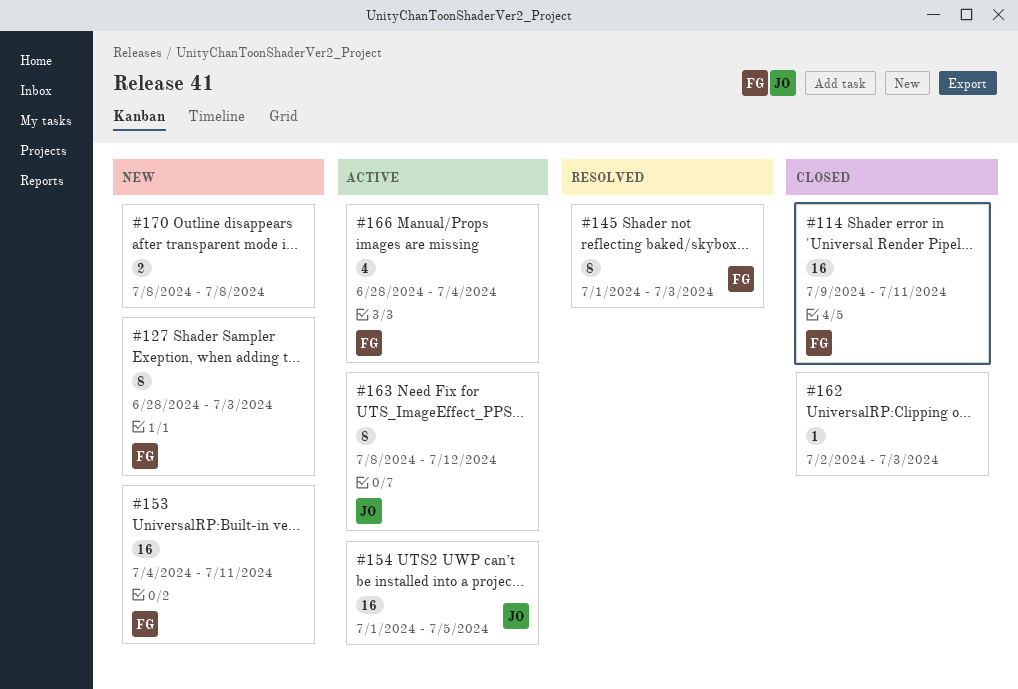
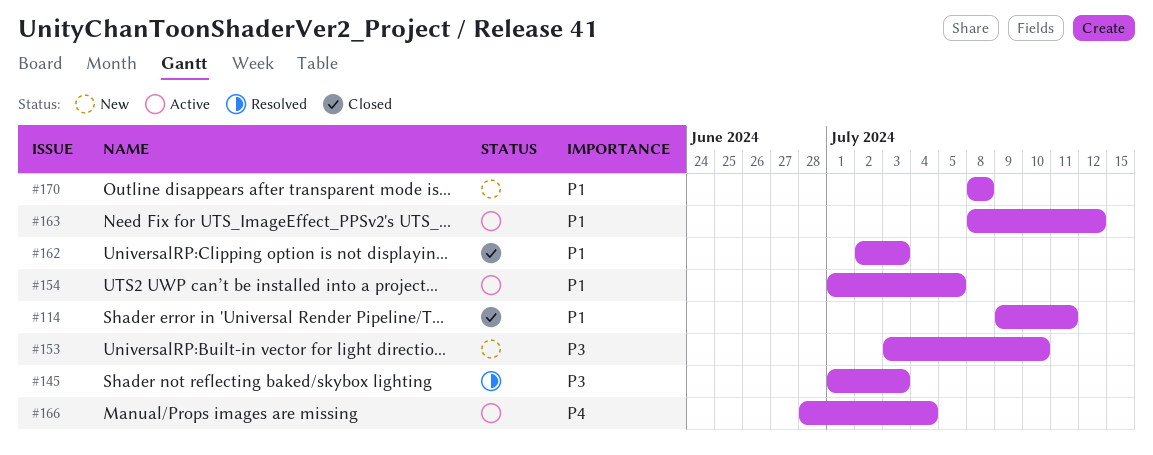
#127: present -> none
#153, start: Jul 4 -> Jul 3
#153, due: Jul 11 -> Jul 10

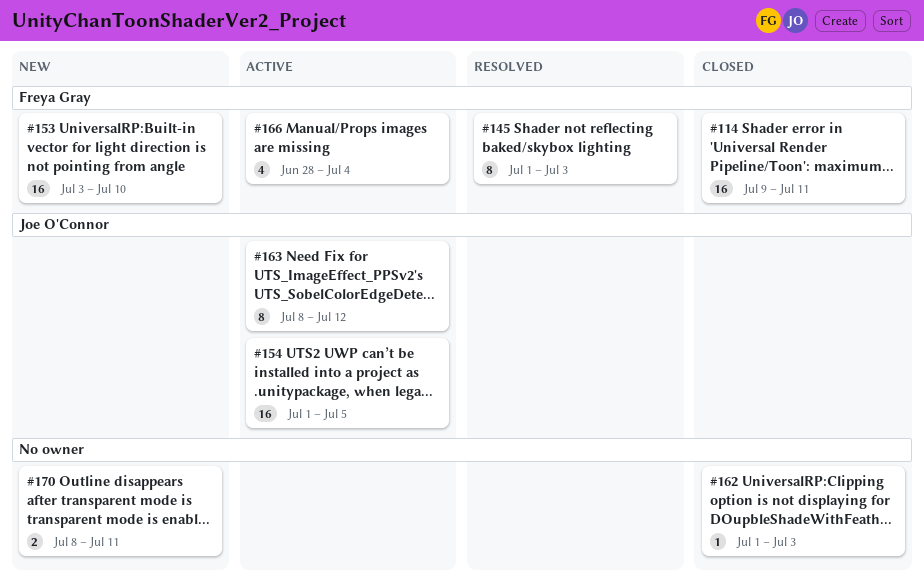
#162, start: Jul 2 -> Jul 1
#170, due: Jul 8 -> Jul 11

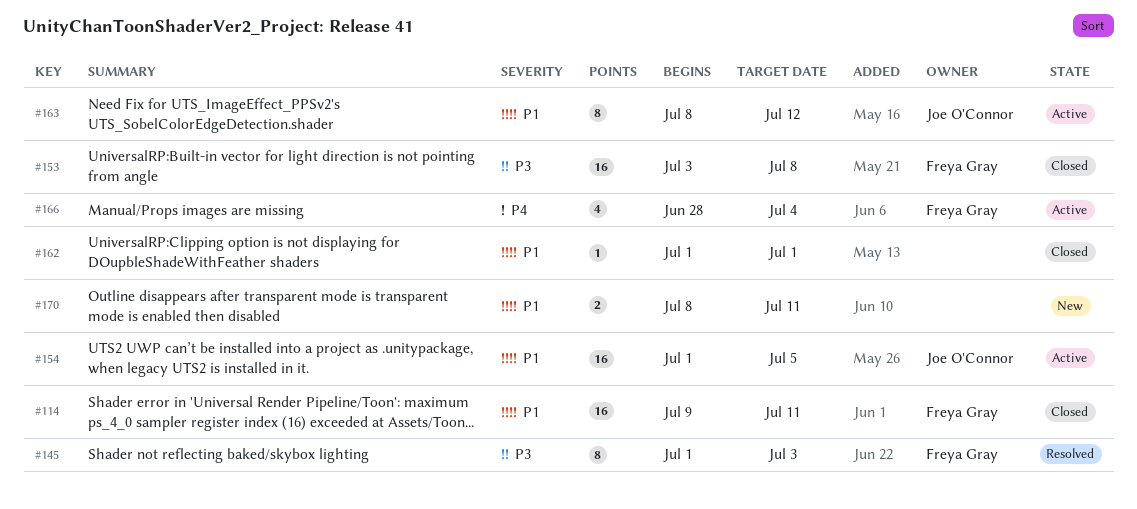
#153, status: New -> Closed
#153, due: Jul 10 -> Jul 8
#162, due: Jul 3 -> Jul 1

